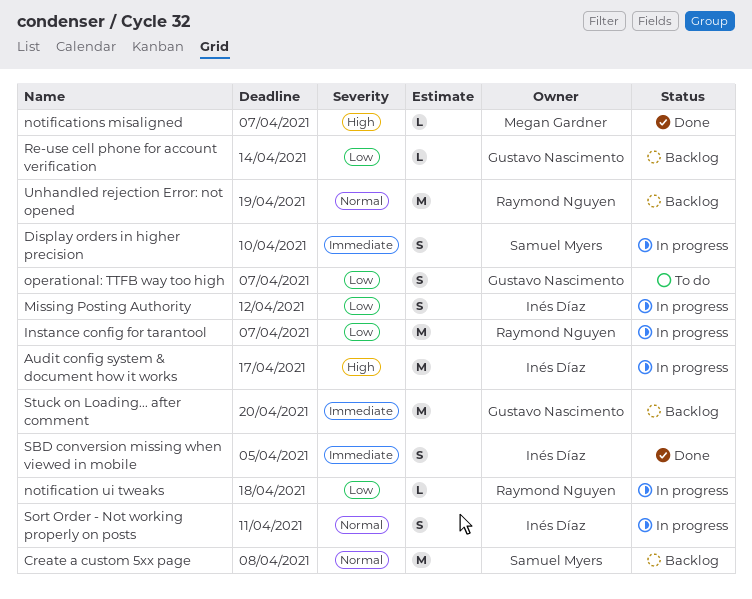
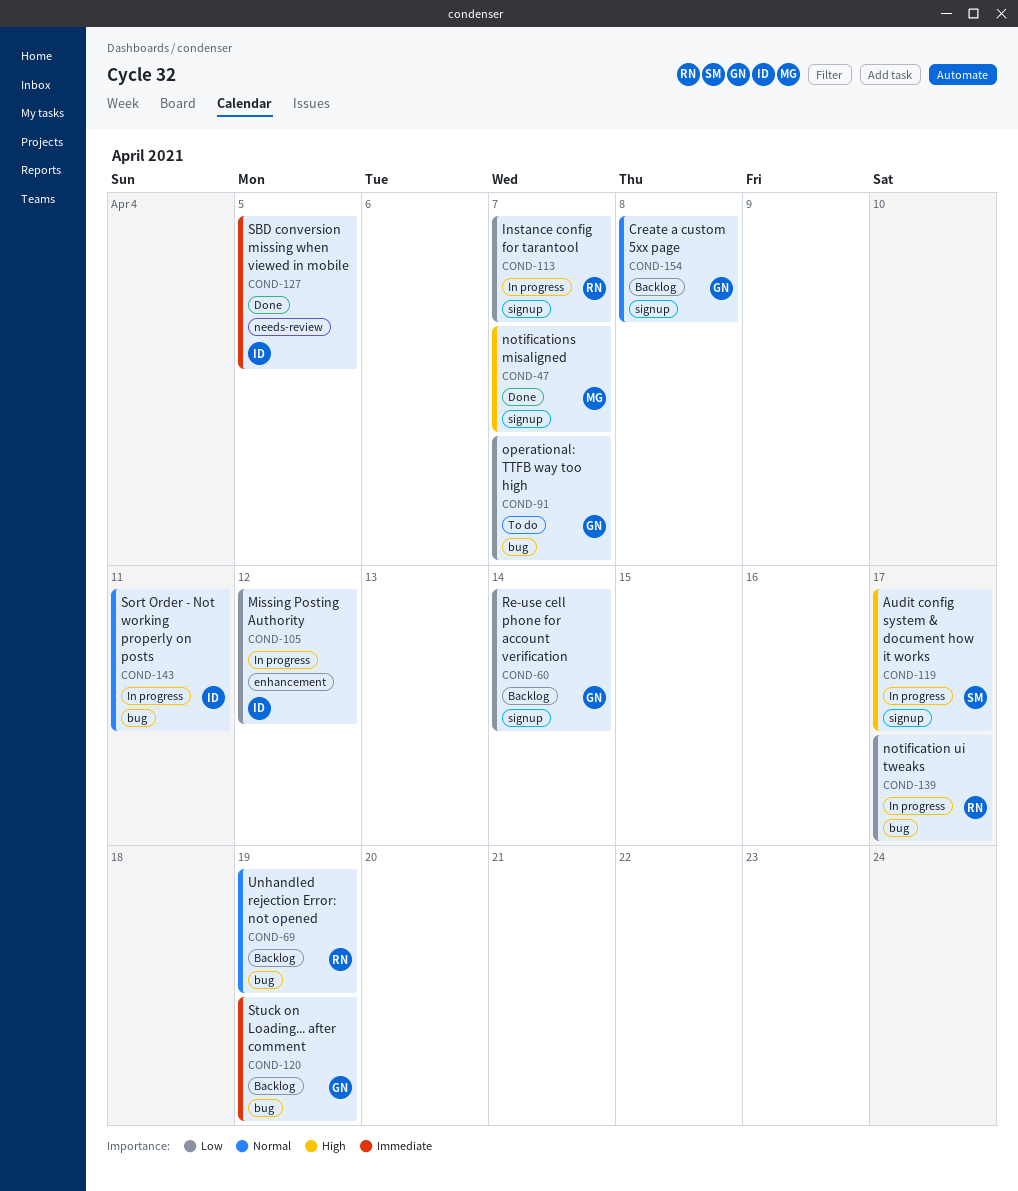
Audit config system & document how it works, owner: Inés Díaz -> Samuel Myers
Create a custom 5xx page, owner: Samuel Myers -> Gustavo Nascimento
Display orders in higher precision: present -> none
notification ui tweaks, due: Apr 18 -> Apr 17
Stuck on Loading... after comment, due: Apr 20 -> Apr 19

